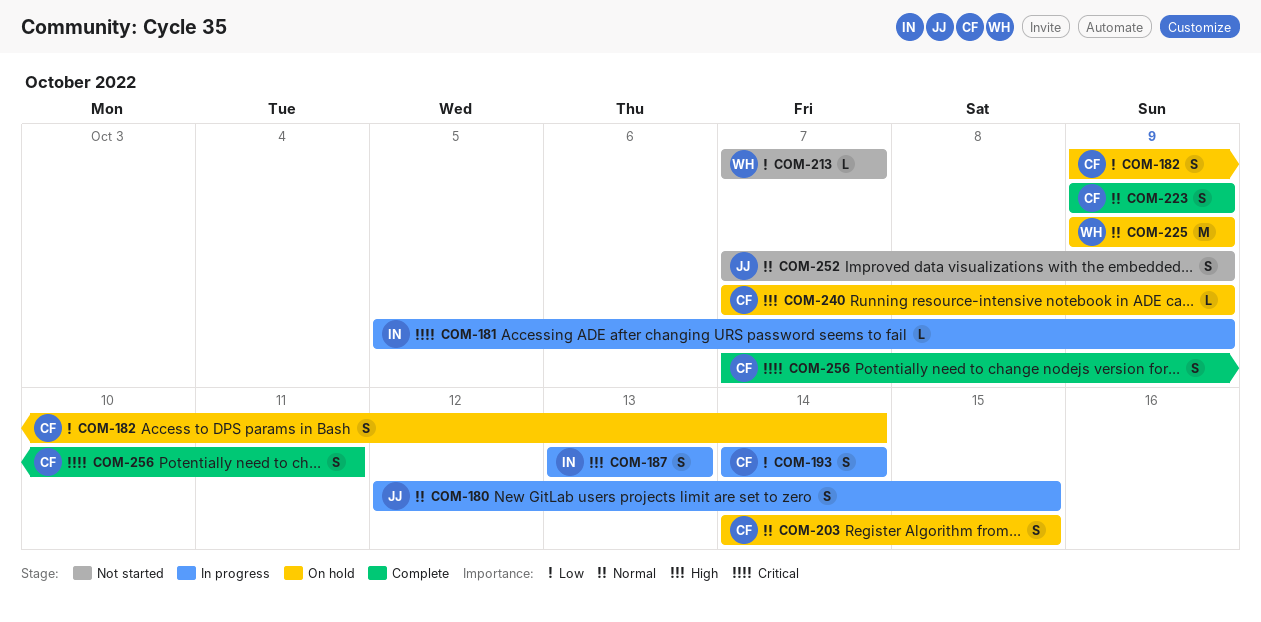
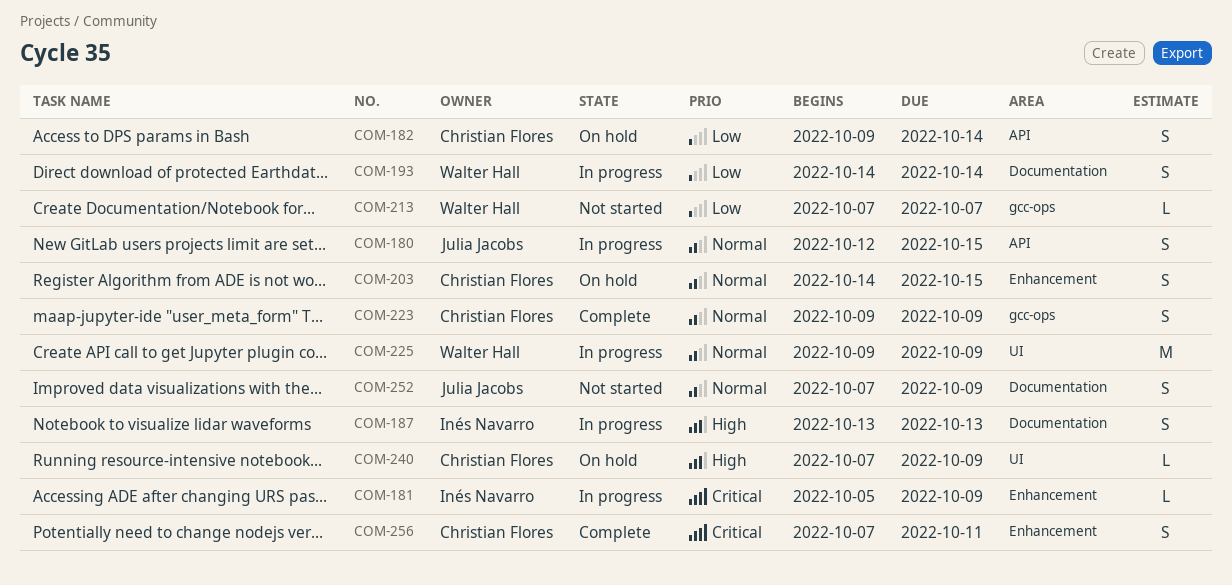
COM-193, owner: Christian Flores -> Walter Hall
COM-225, status: On hold -> In progress

